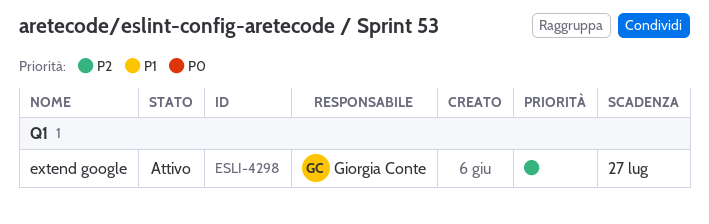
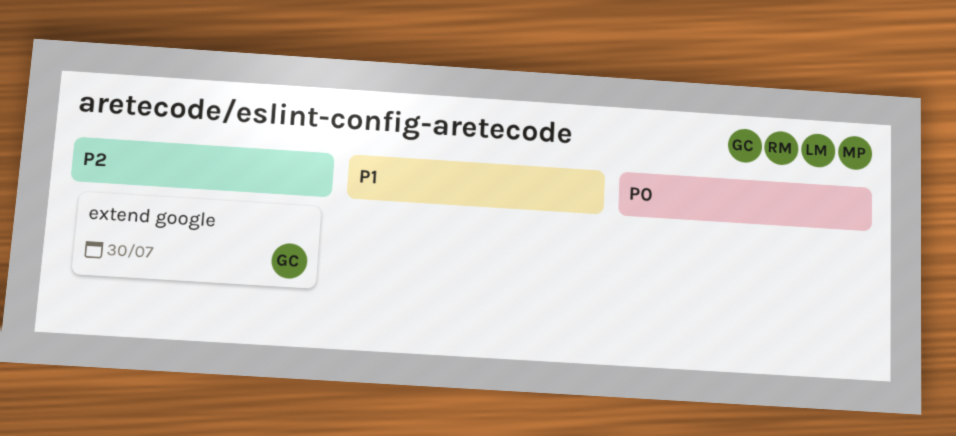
extend google, due: Jul 27 -> Jul 30

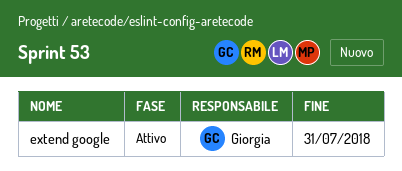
extend google, due: Jul 30 -> Jul 31

